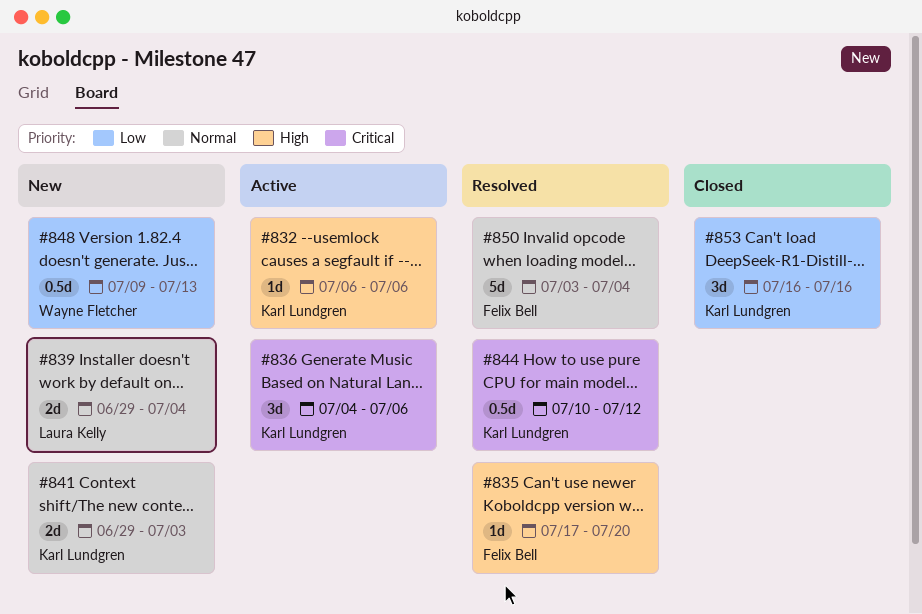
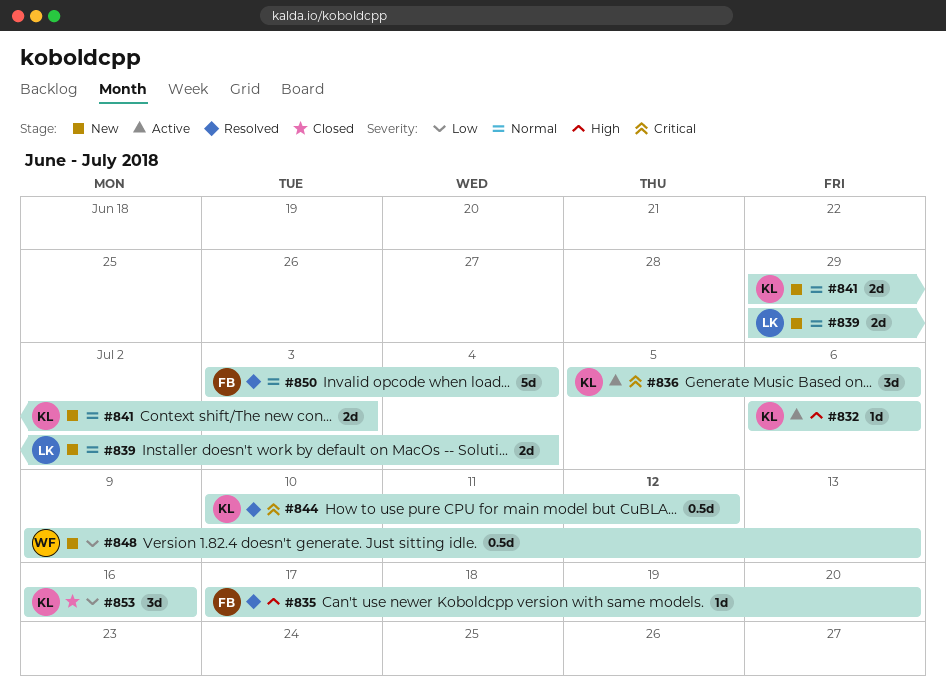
#836, start: Jul 4 -> Jul 5

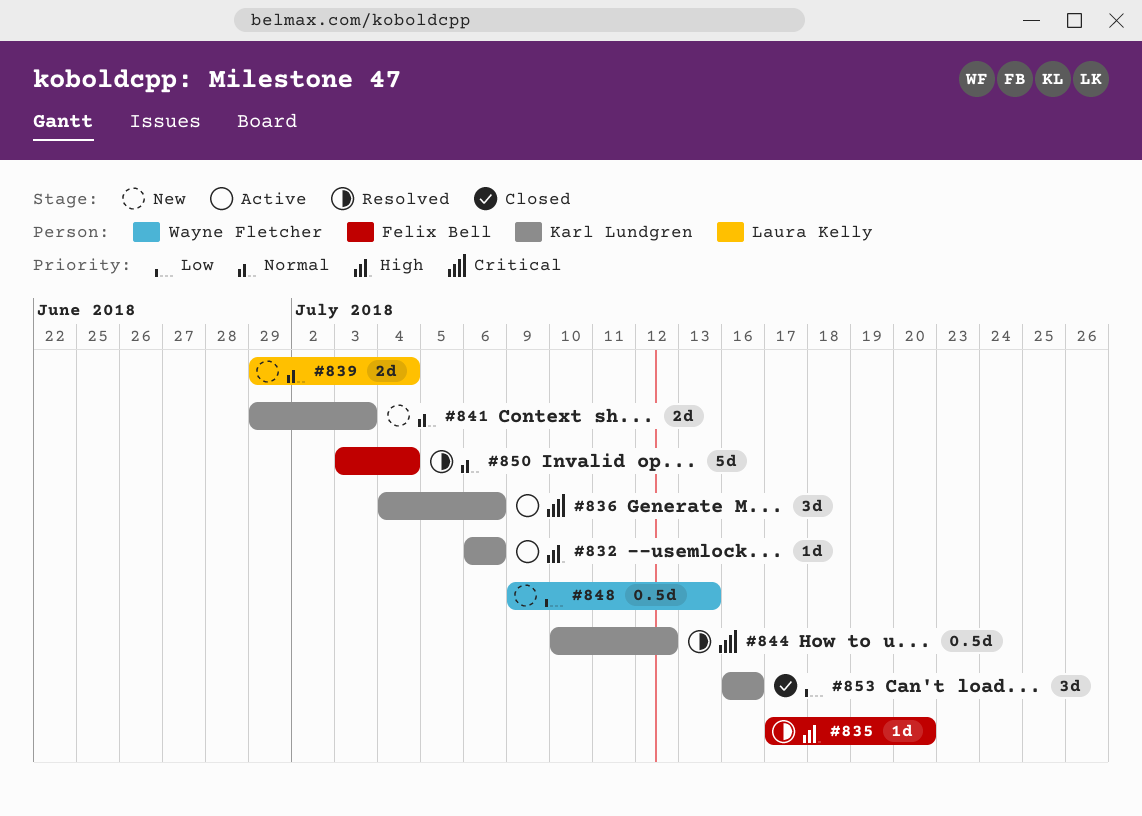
#836, start: Jul 5 -> Jul 4

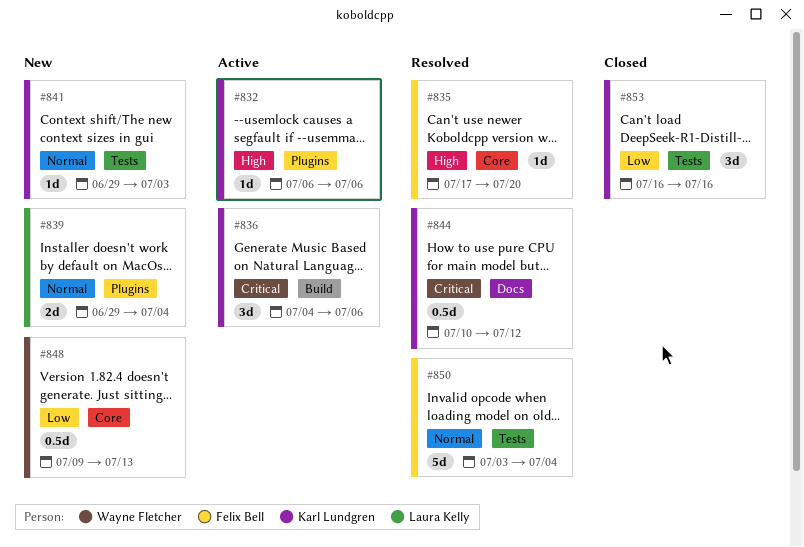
#841, estimate: 2d -> 1d

